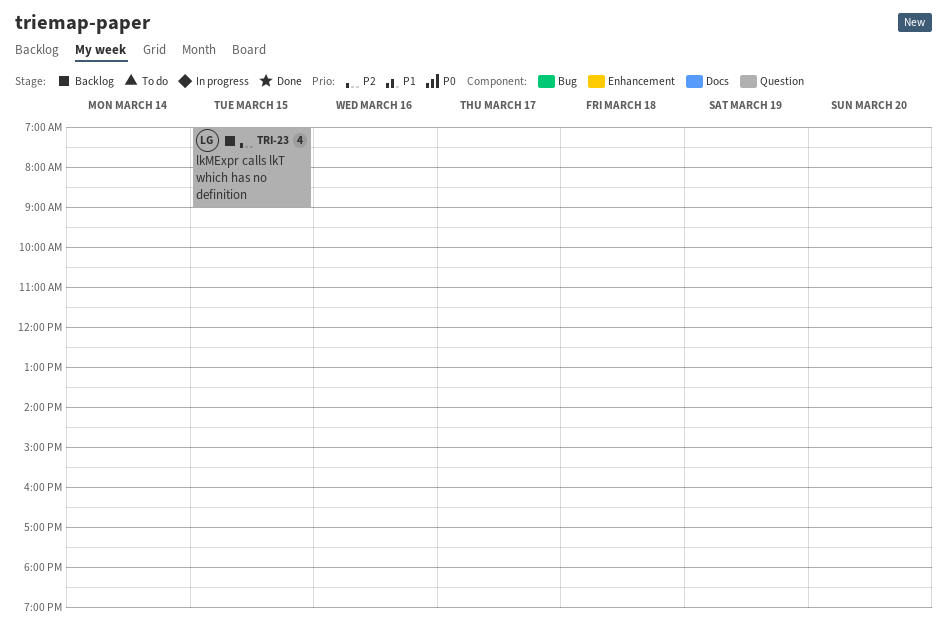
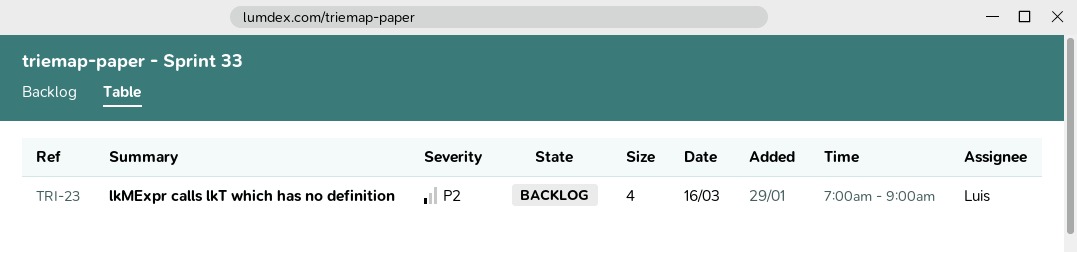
TRI-23, day: Mar 15 -> Mar 16

